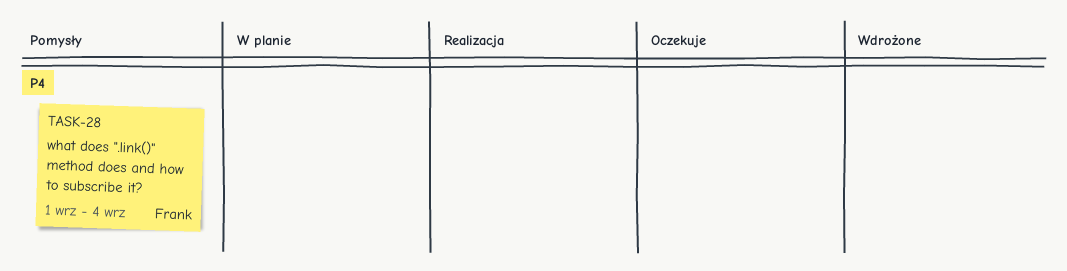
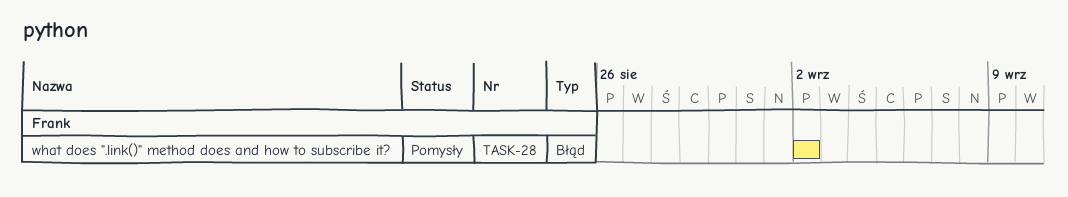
TASK-28, start: Sep 1 -> Sep 2
TASK-28, due: Sep 4 -> Sep 2

